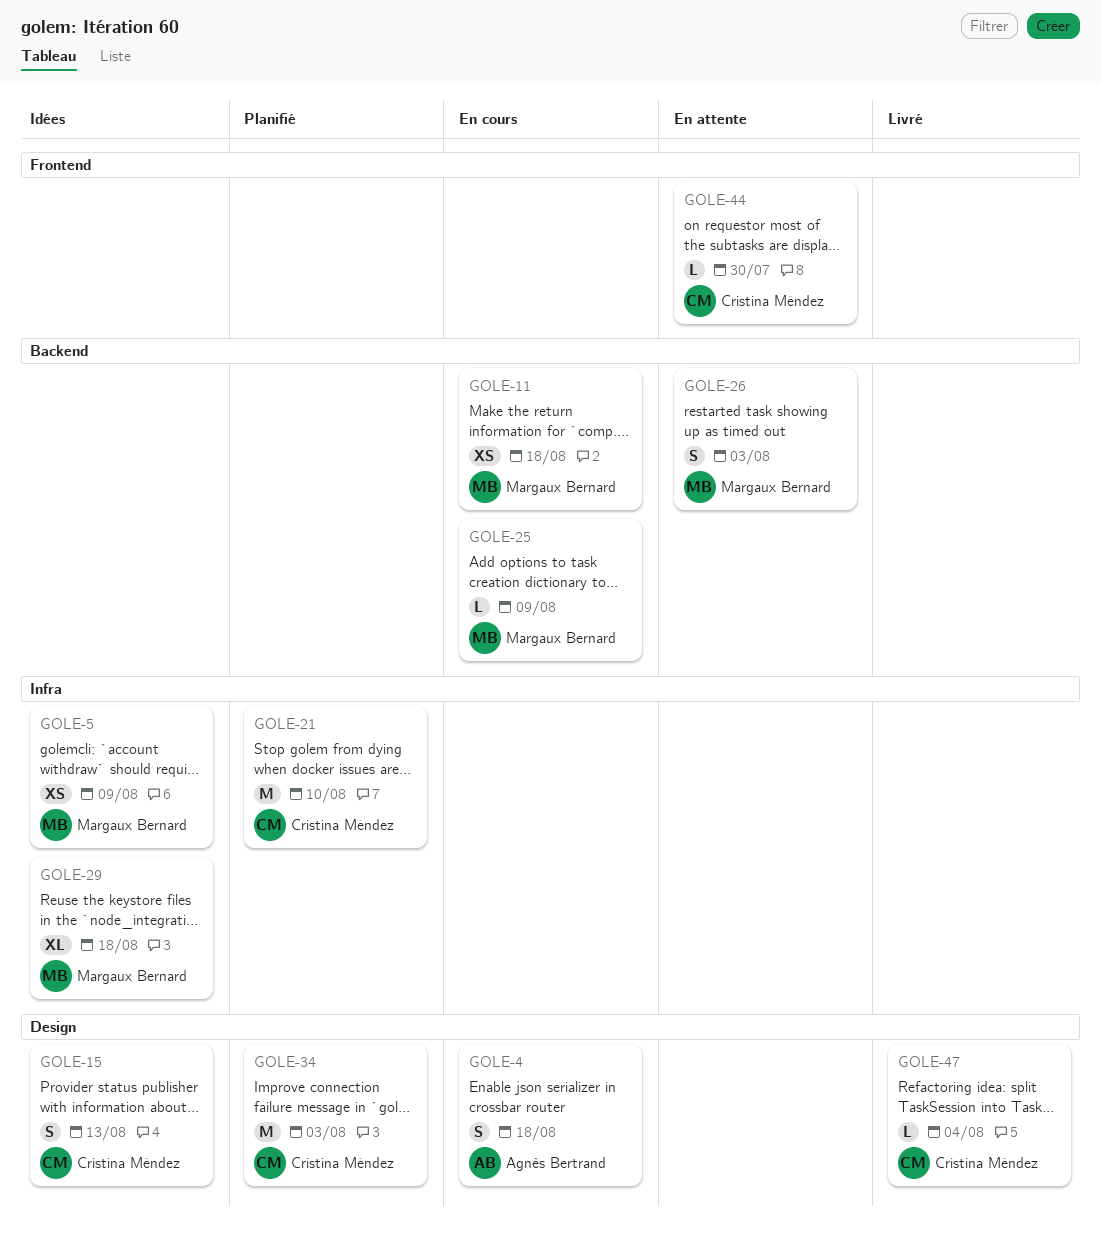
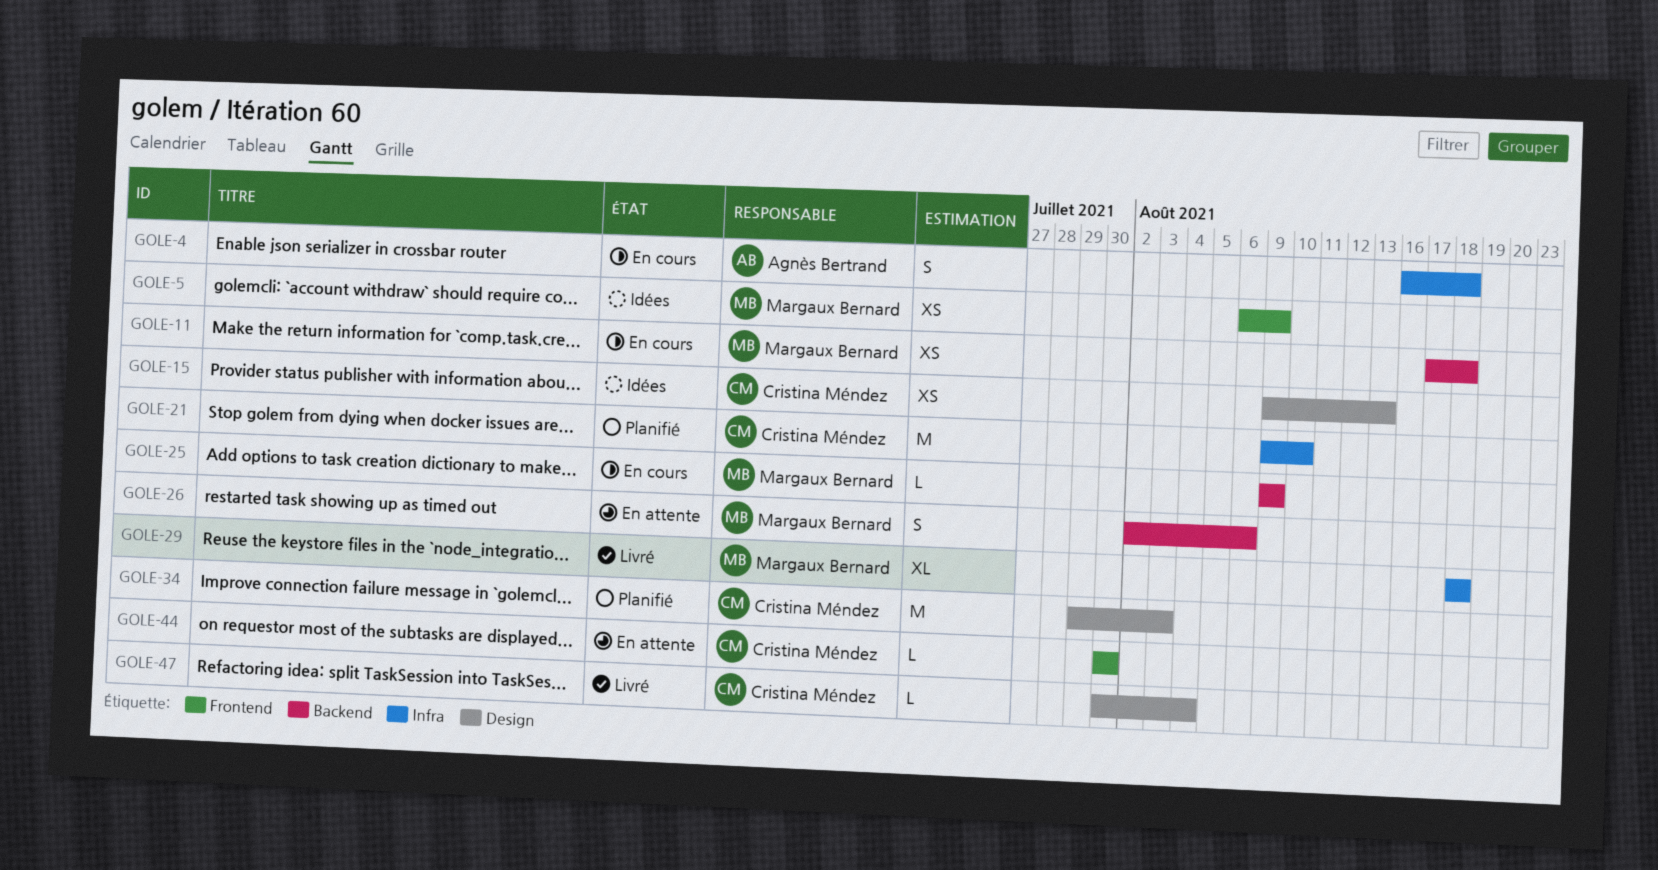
GOLE-4, label: Design -> Infra
GOLE-5, label: Infra -> Frontend
GOLE-15, estimate: S -> XS
GOLE-26, due: Aug 3 -> Aug 6
GOLE-29, status: Idées -> Livré

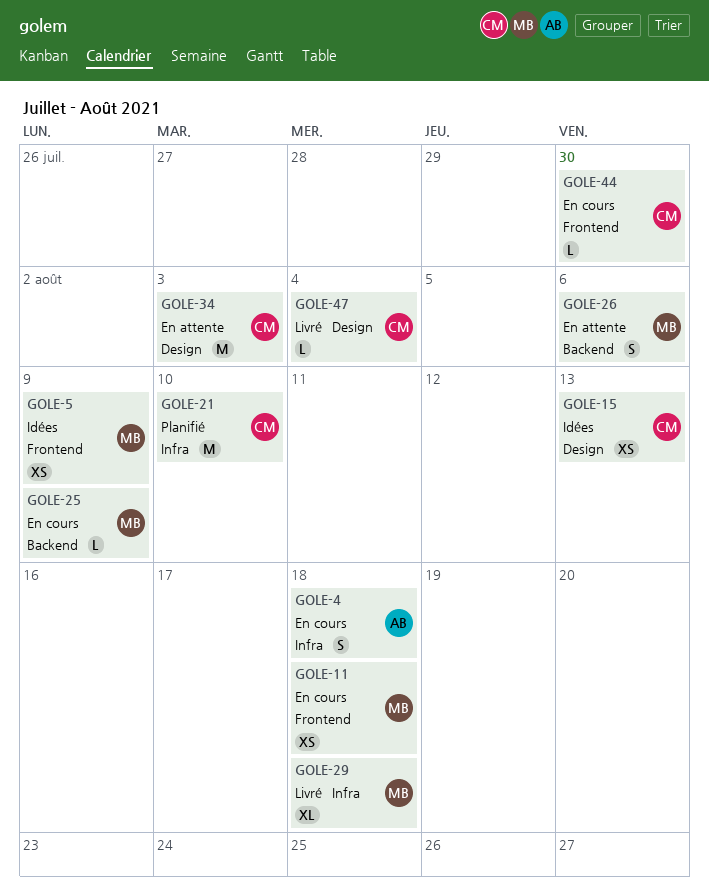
GOLE-11, label: Backend -> Frontend
GOLE-34, status: Planifié -> En attente
GOLE-44, status: En attente -> En cours

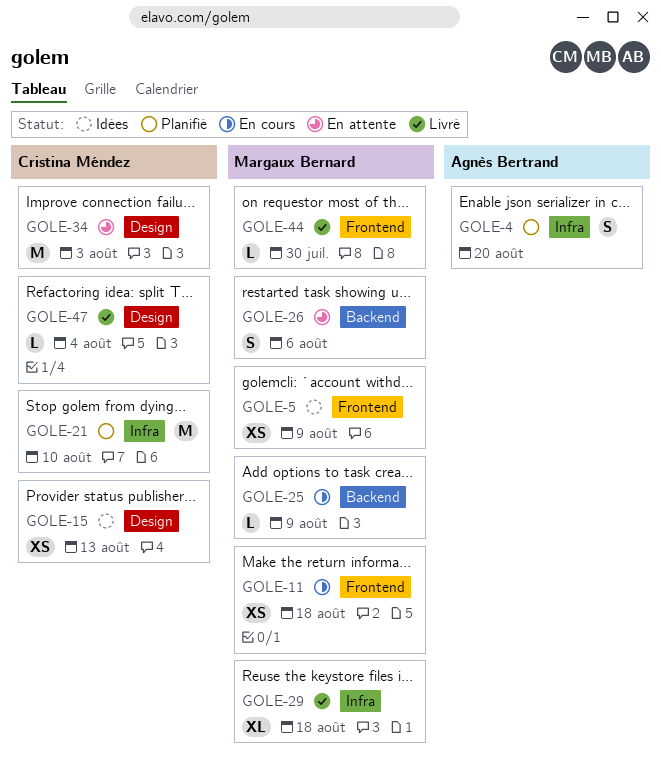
GOLE-4, status: En cours -> Planifié
GOLE-4, due: Aug 18 -> Aug 20
GOLE-44, status: En cours -> Livré
GOLE-44, owner: Cristina Méndez -> Margaux Bernard

